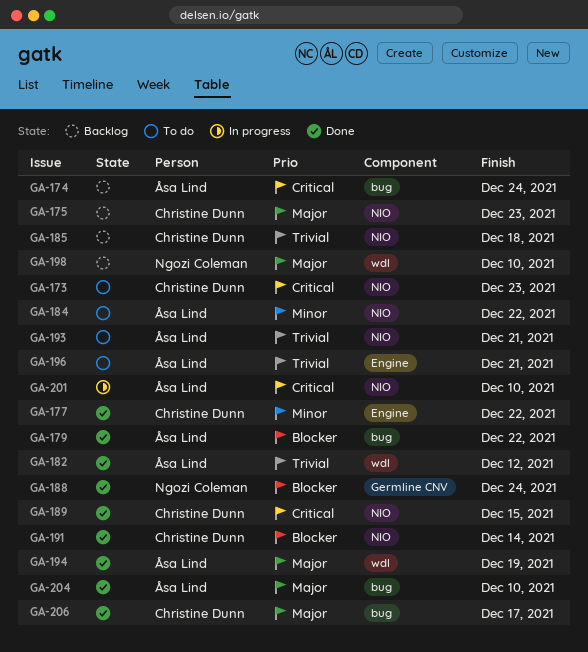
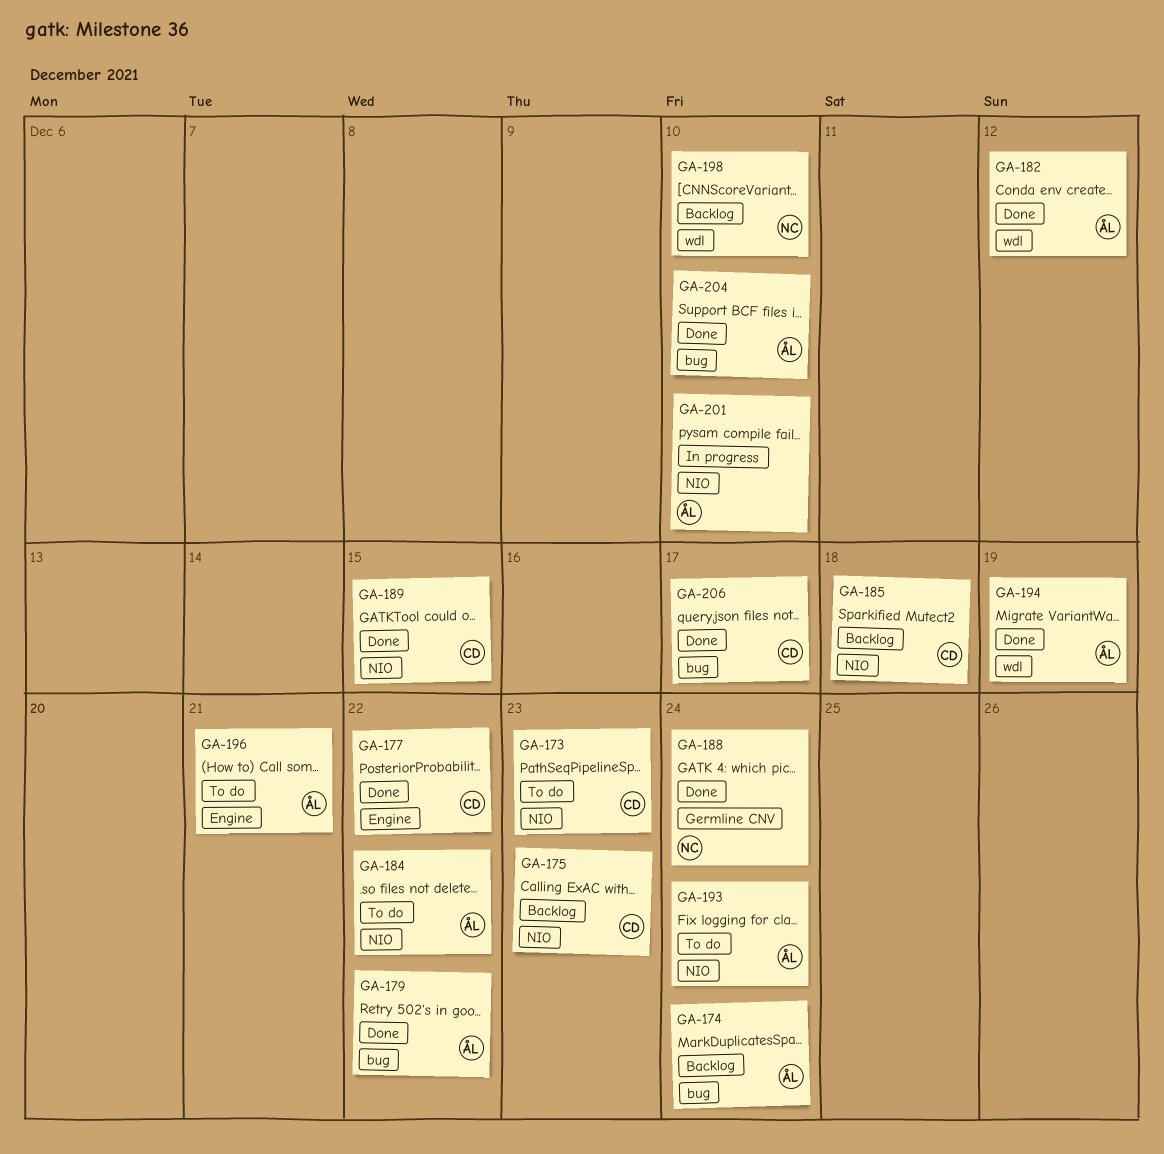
GA-191: present -> none
GA-193, due: Dec 21 -> Dec 24

